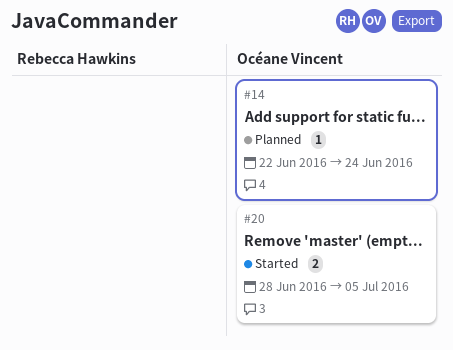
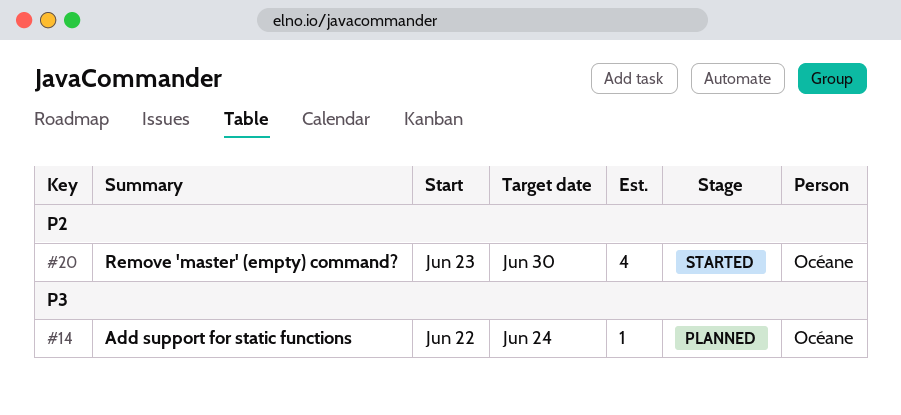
#20, estimate: 2 -> 4
#20, start: Jun 28 -> Jun 23
#20, due: Jul 5 -> Jun 30

